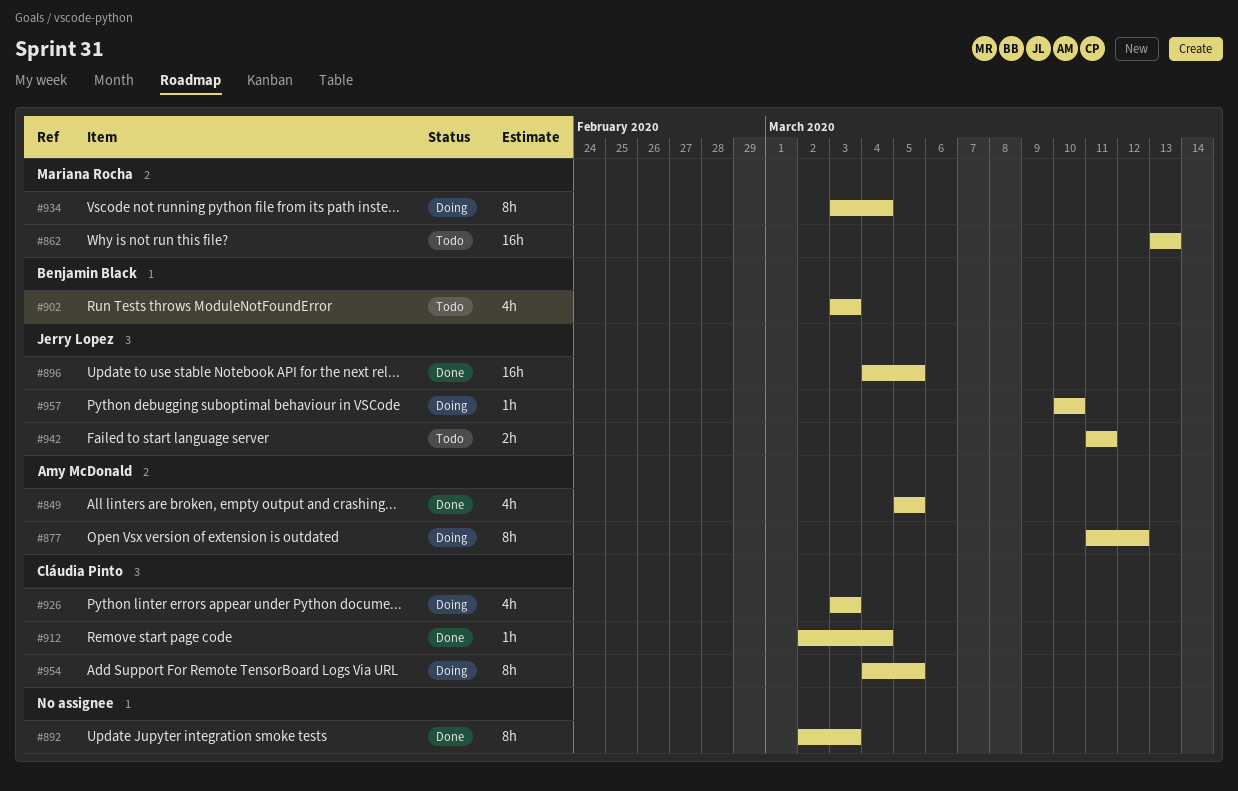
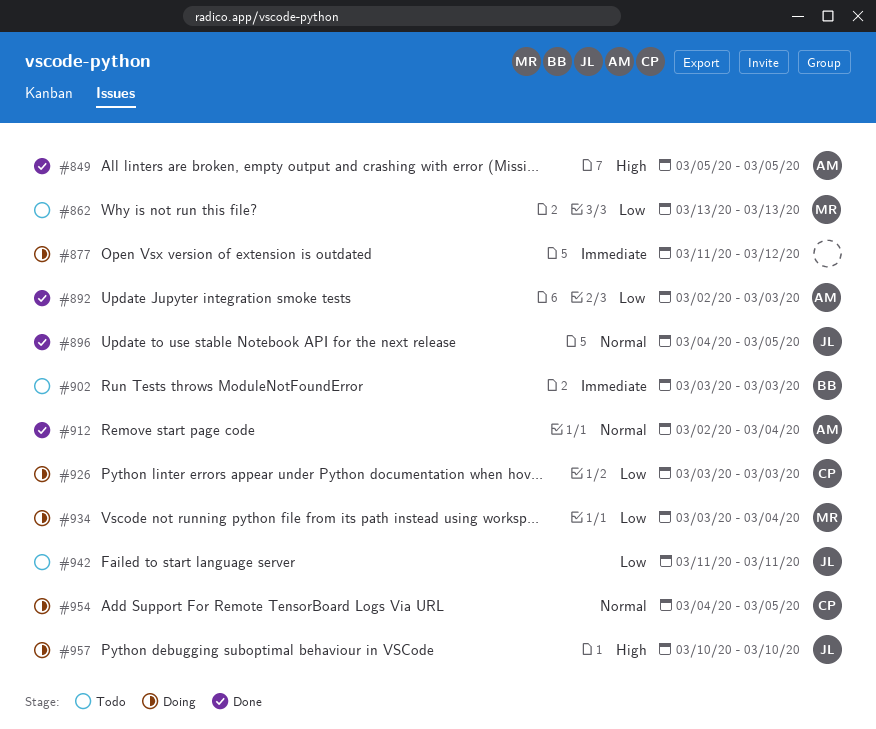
#877, owner: Amy McDonald -> none
#892, owner: none -> Amy McDonald
#912, owner: Cláudia Pinto -> Amy McDonald

